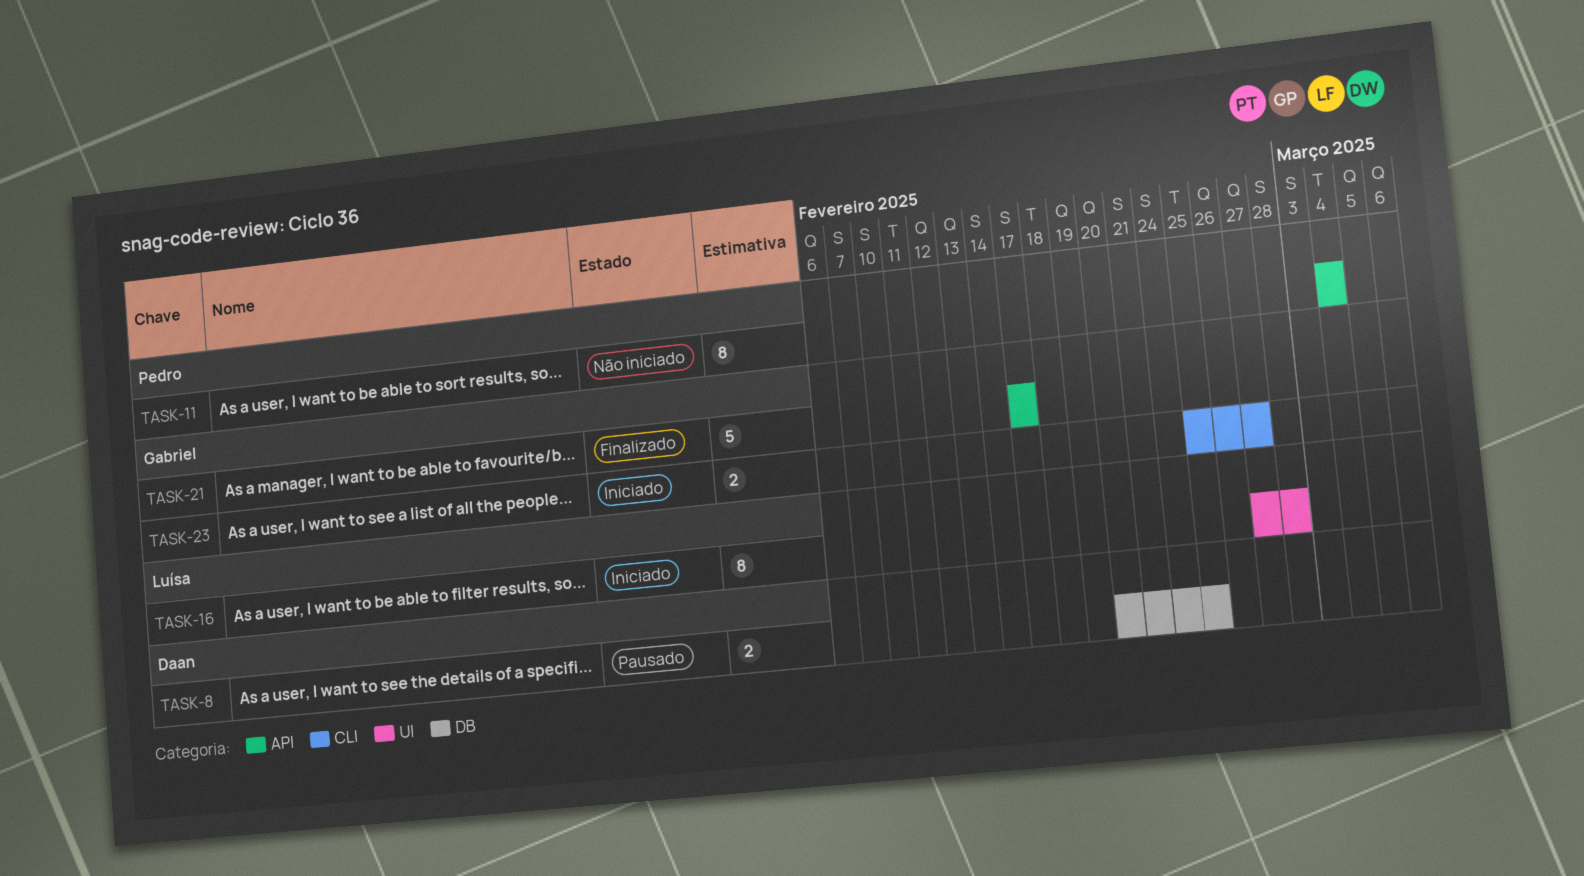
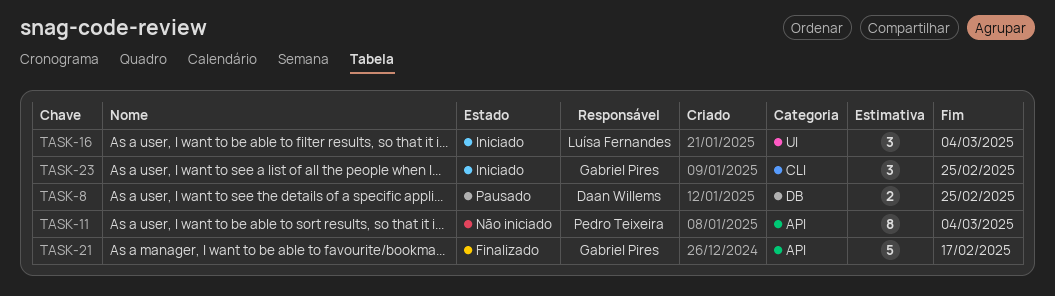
TASK-16, estimate: 8 -> 3
TASK-16, due: Feb 28 -> Mar 4
TASK-23, estimate: 2 -> 3
TASK-23, due: Feb 27 -> Feb 25

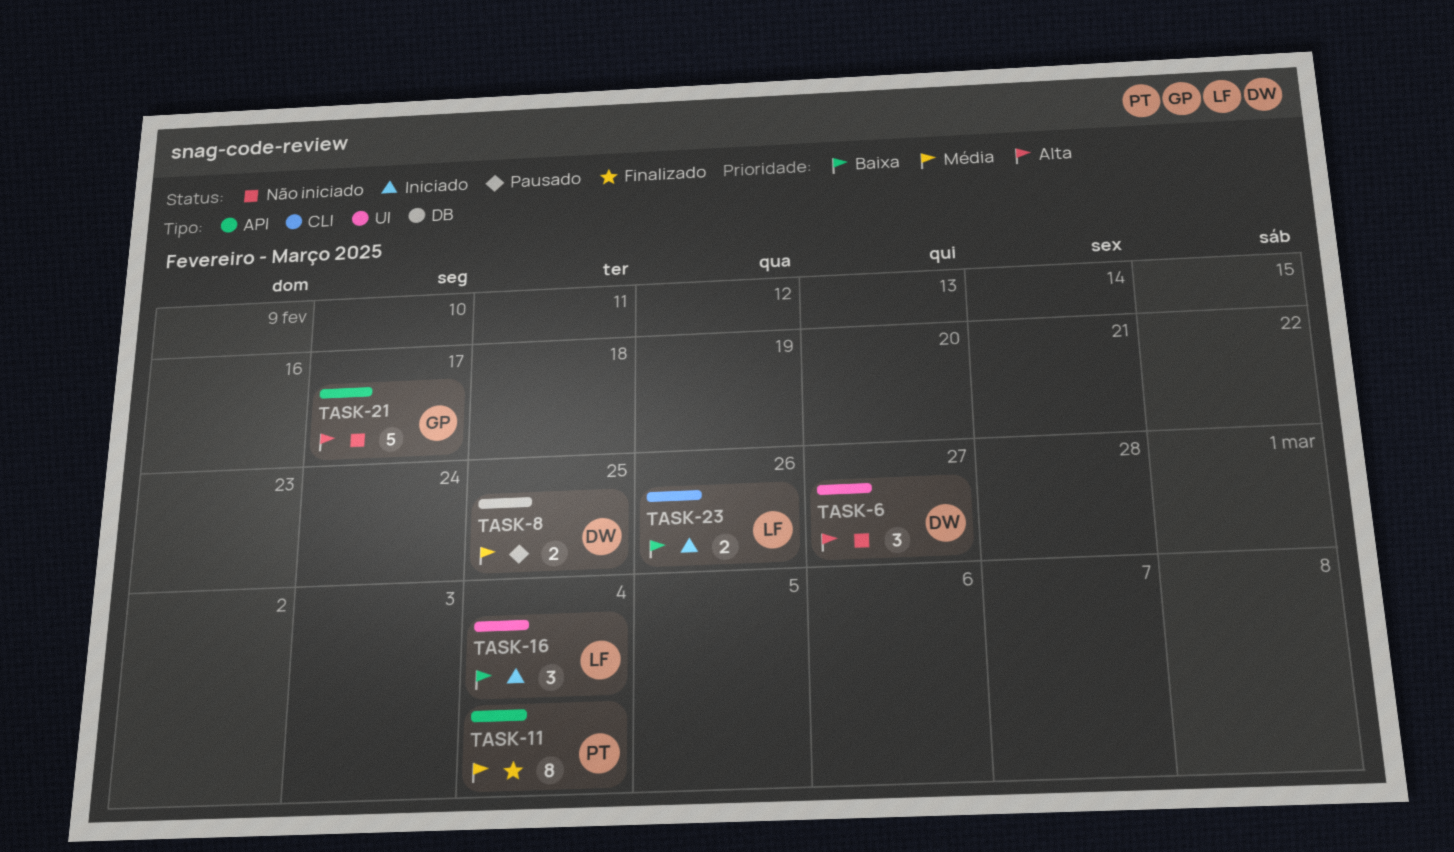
TASK-6: none -> present
TASK-11, status: Não iniciado -> Finalizado
TASK-21, status: Finalizado -> Não iniciado
TASK-23, owner: Gabriel Pires -> Luísa Fernandes
TASK-23, estimate: 3 -> 2
TASK-23, due: Feb 25 -> Feb 26

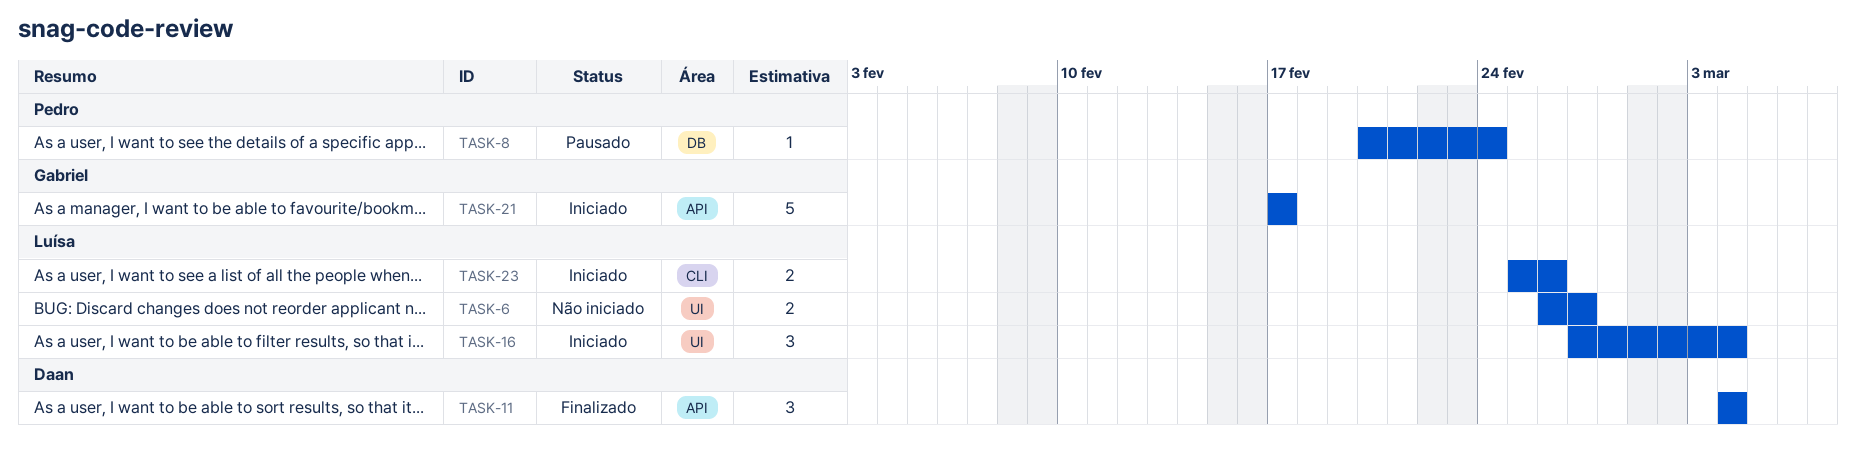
TASK-6, owner: Daan -> Luísa
TASK-6, estimate: 3 -> 2
TASK-8, owner: Daan -> Pedro
TASK-8, estimate: 2 -> 1
TASK-8, due: Feb 25 -> Feb 24
TASK-11, owner: Pedro -> Daan
TASK-11, estimate: 8 -> 3
TASK-21, status: Não iniciado -> Iniciado

